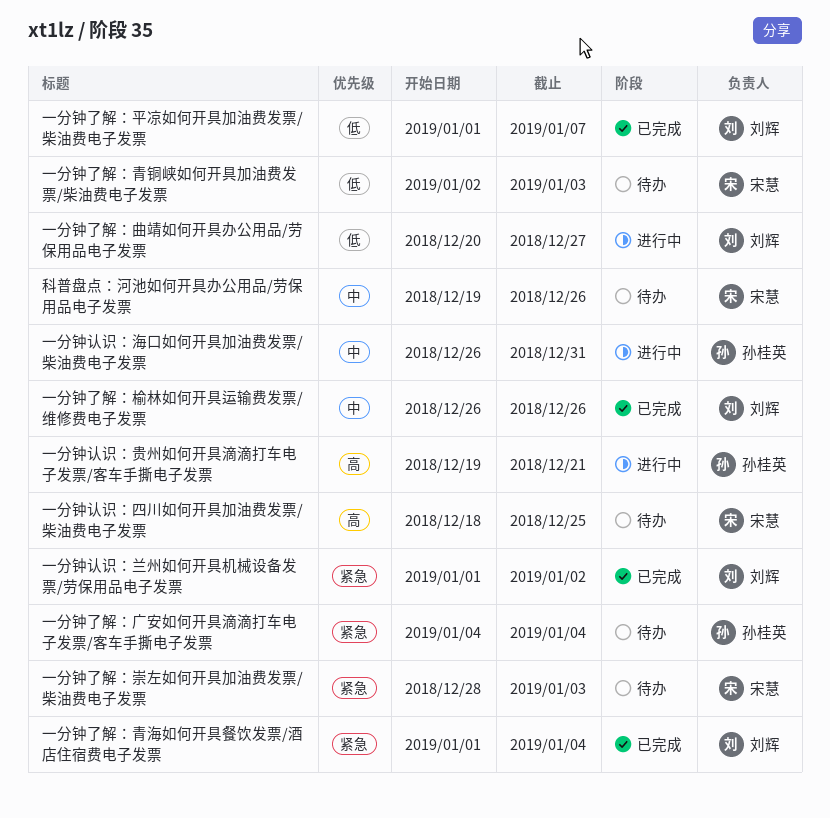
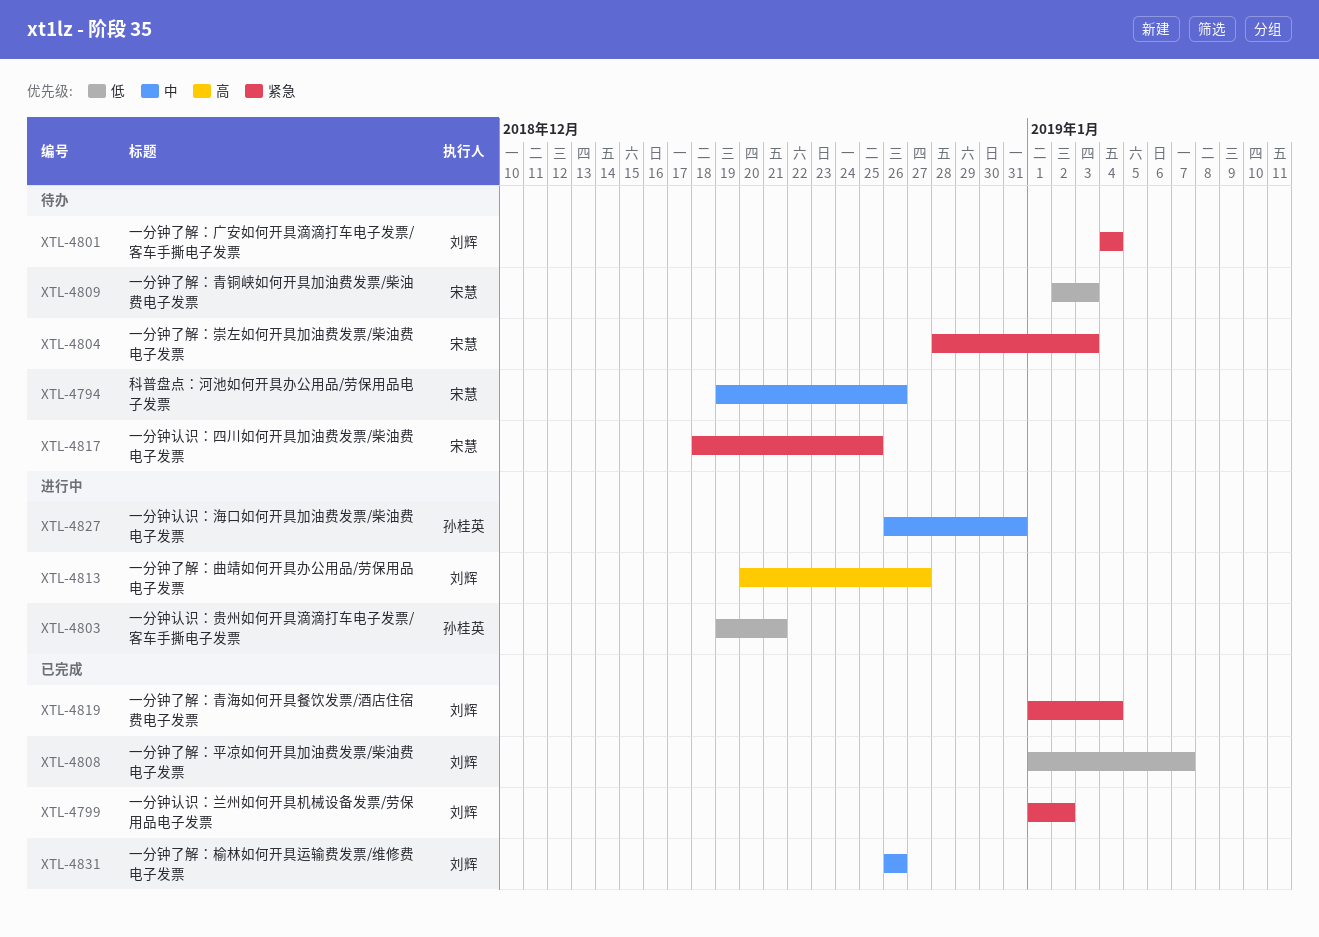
一分钟了解：广安如何开具滴滴打车电子发票/客车手撕电子发票, owner: 孙桂英 -> 刘辉
一分钟了解：曲靖如何开具办公用品/劳保用品电子发票, priority: 低 -> 高
一分钟认识：四川如何开具加油费发票/柴油费电子发票, priority: 高 -> 紧急
一分钟认识：贵州如何开具滴滴打车电子发票/客车手撕电子发票, priority: 高 -> 低

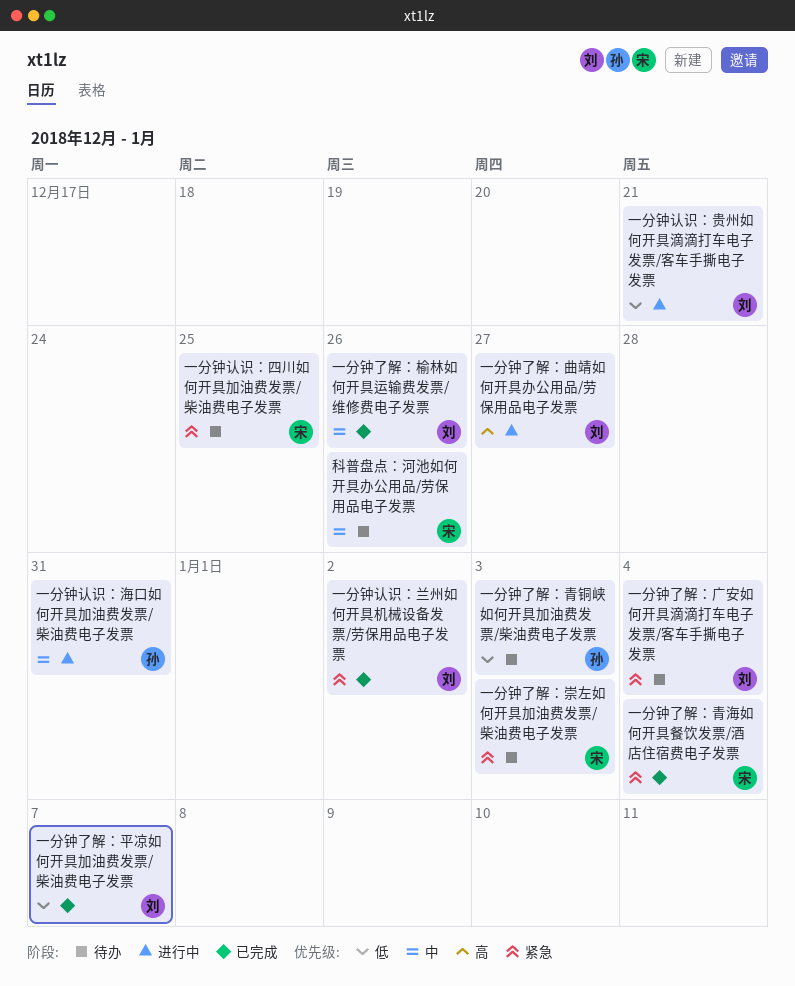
一分钟了解：青海如何开具餐饮发票/酒店住宿费电子发票, owner: 刘辉 -> 宋慧
一分钟了解：青铜峡如何开具加油费发票/柴油费电子发票, owner: 宋慧 -> 孙桂英
一分钟认识：贵州如何开具滴滴打车电子发票/客车手撕电子发票, owner: 孙桂英 -> 刘辉

